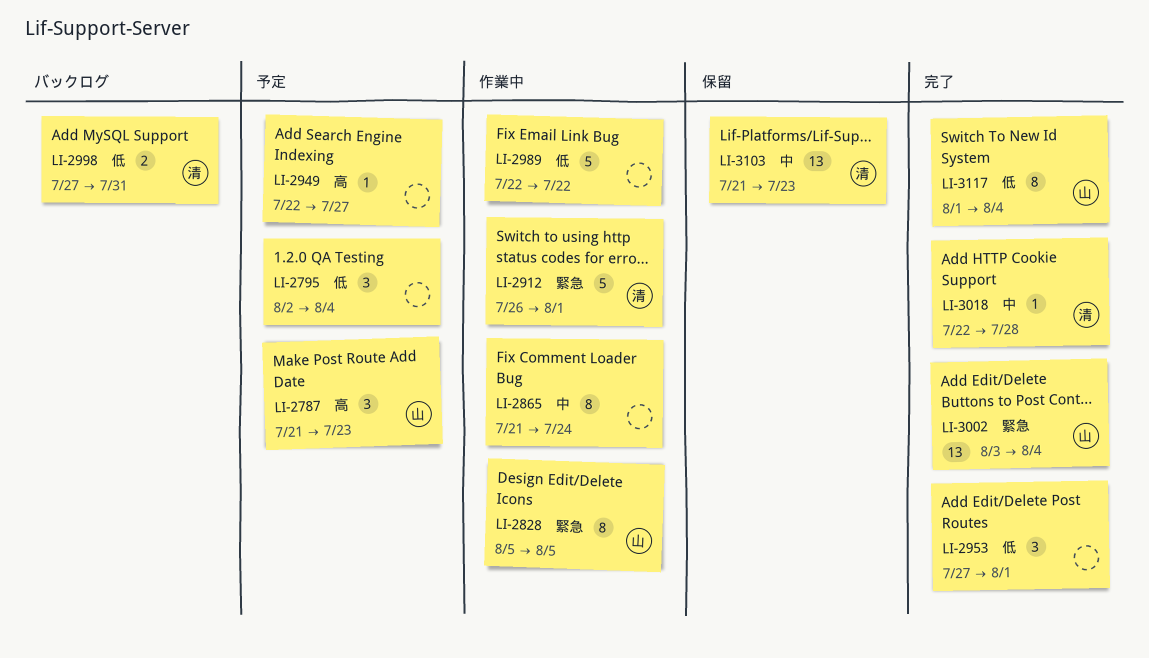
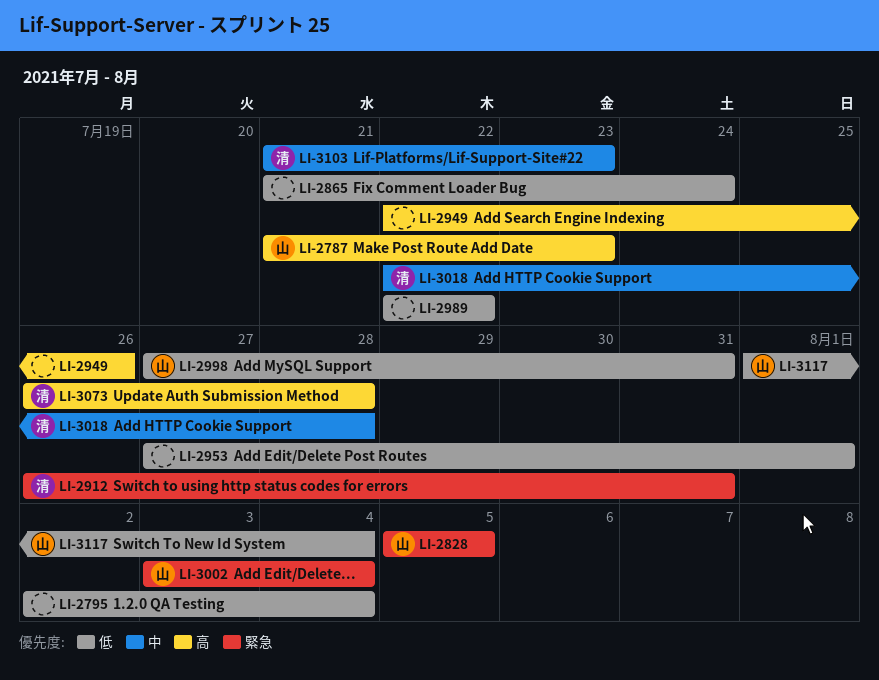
LI-2865, priority: 中 -> 低
LI-2912, due: Aug 1 -> Jul 31
LI-2949, due: Jul 27 -> Jul 26
LI-2998, owner: 清 -> 山
LI-3073: none -> present

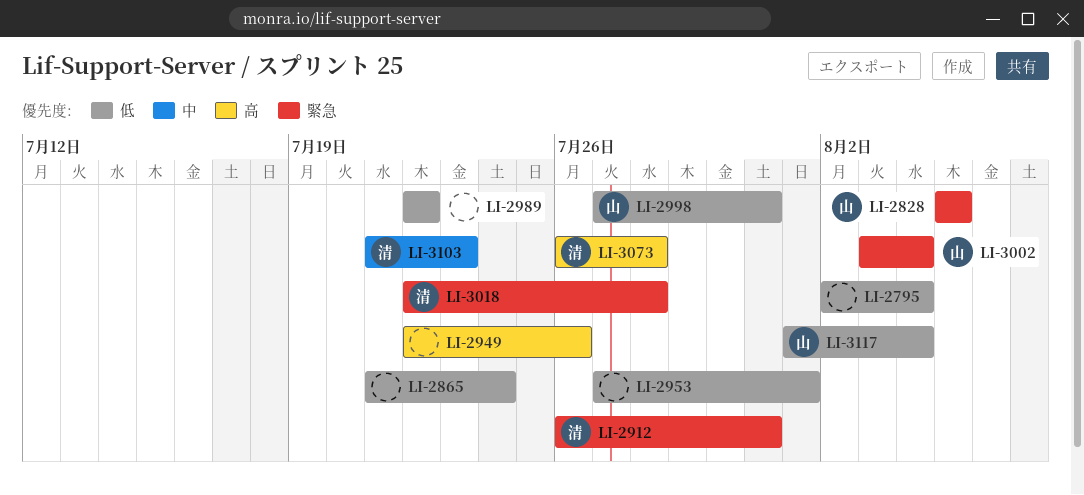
LI-2787: present -> none
LI-3018, priority: 中 -> 緊急

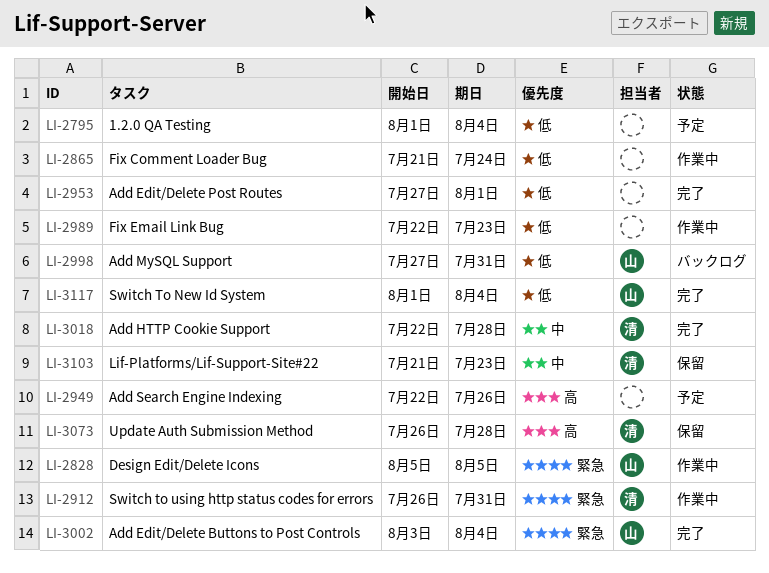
LI-2795, start: Aug 2 -> Aug 1
LI-2989, due: Jul 22 -> Jul 23
LI-3018, priority: 緊急 -> 中

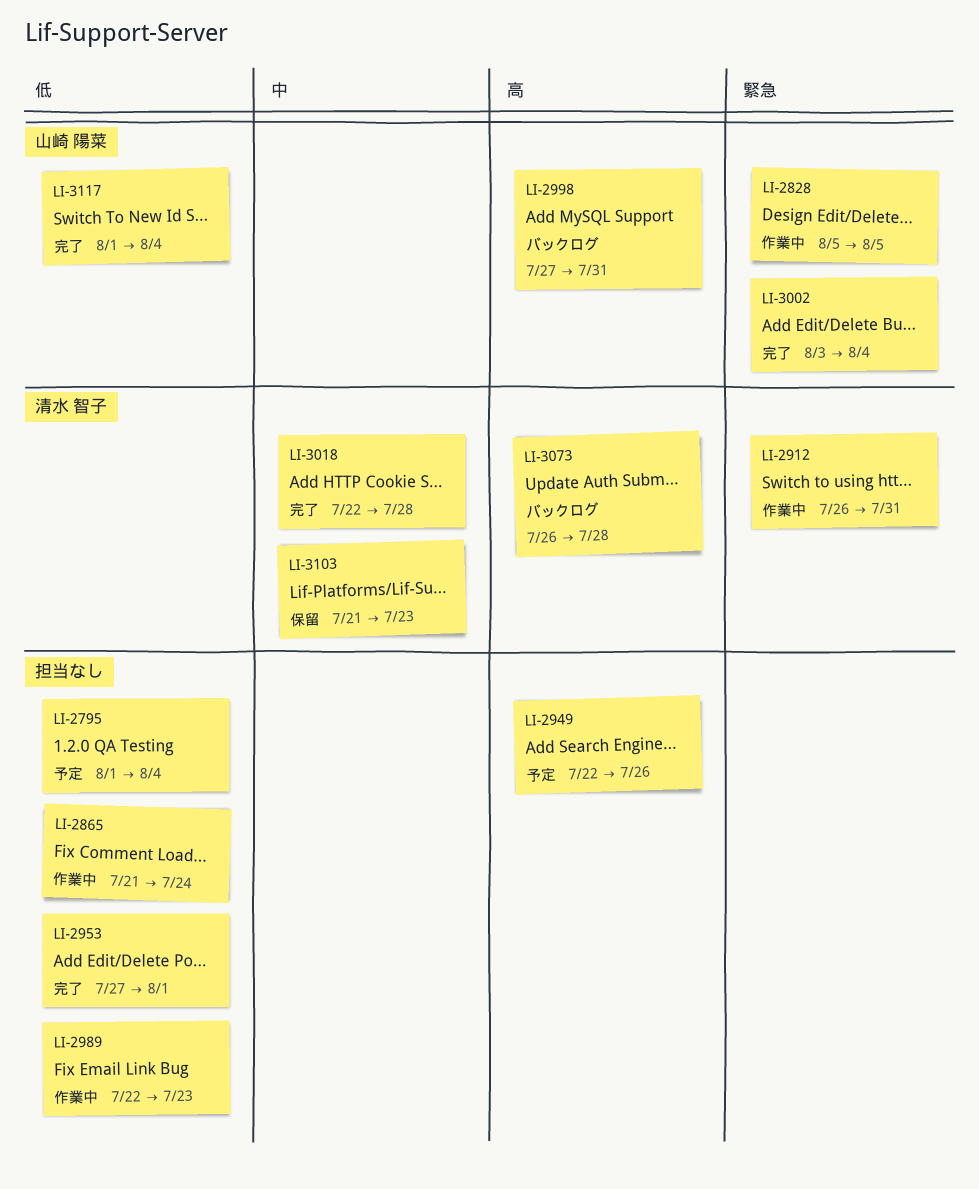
LI-2998, priority: 低 -> 高
LI-3073, status: 保留 -> バックログ

